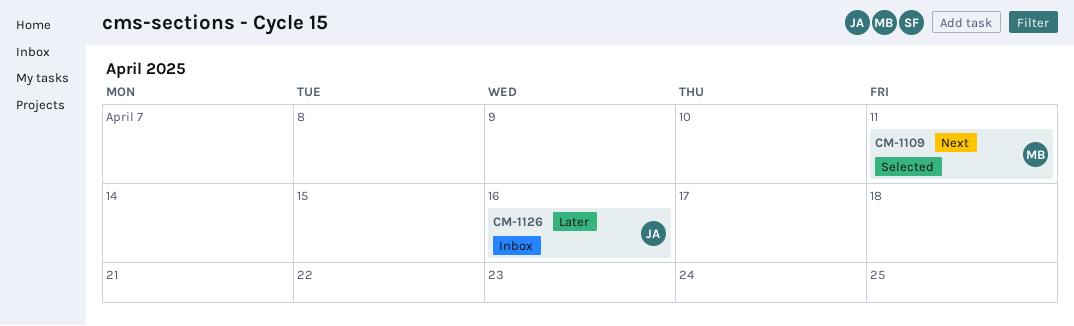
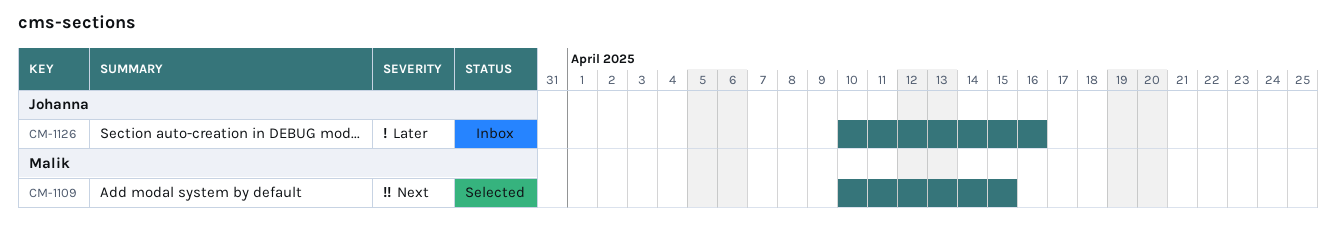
CM-1109, due: Apr 11 -> Apr 15

